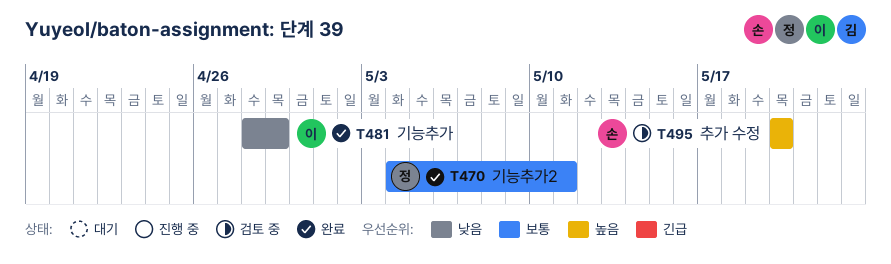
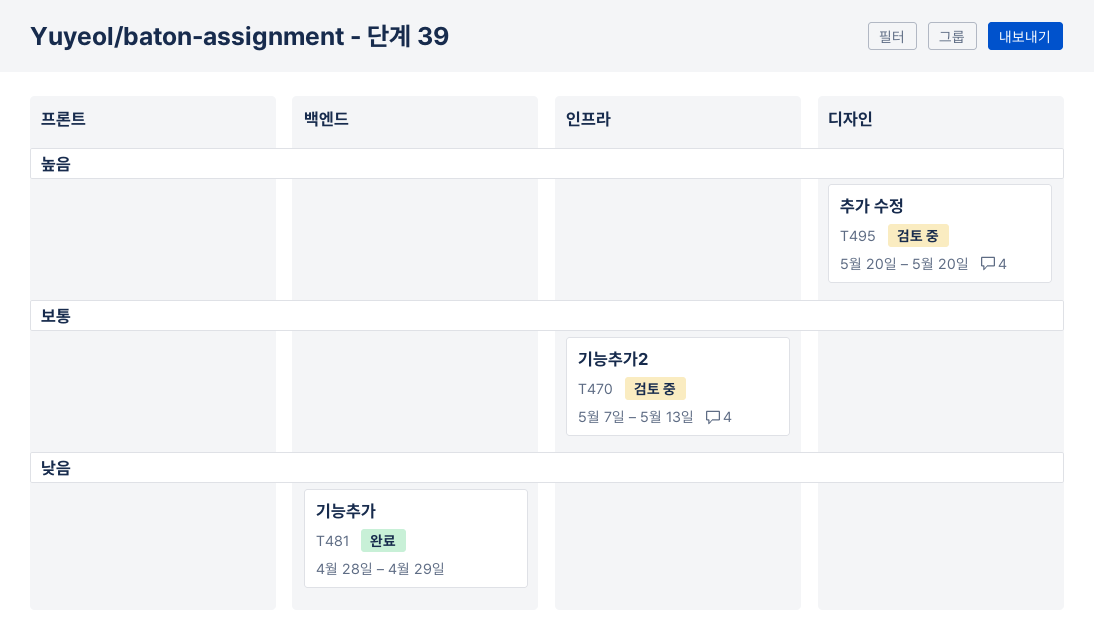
T470, status: 완료 -> 검토 중
T470, start: May 4 -> May 7
T470, due: May 11 -> May 13

